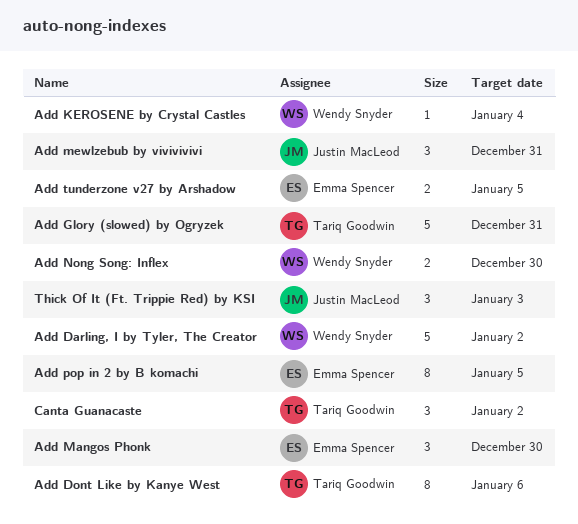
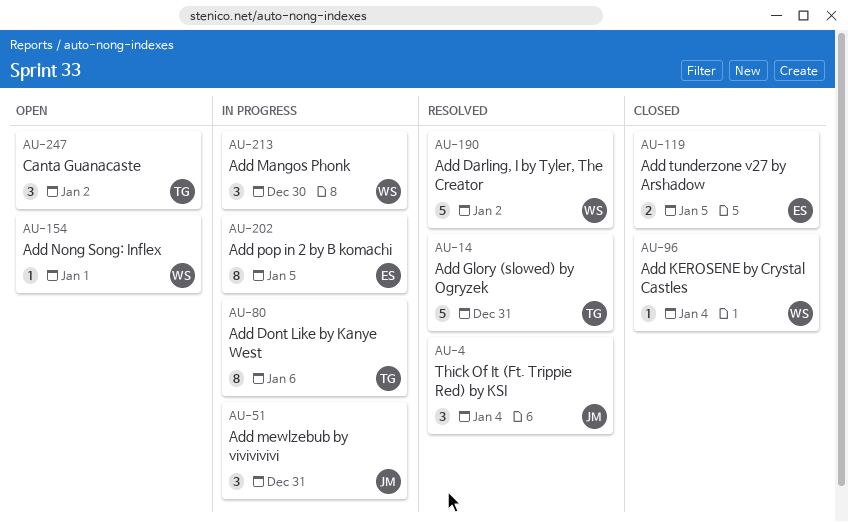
Add Mangos Phonk, owner: Emma Spencer -> Wendy Snyder
Add Nong Song: Inflex, estimate: 2 -> 1
Add Nong Song: Inflex, due: Dec 30 -> Jan 1
Thick Of It (Ft. Trippie Red) by KSI, due: Jan 3 -> Jan 4

